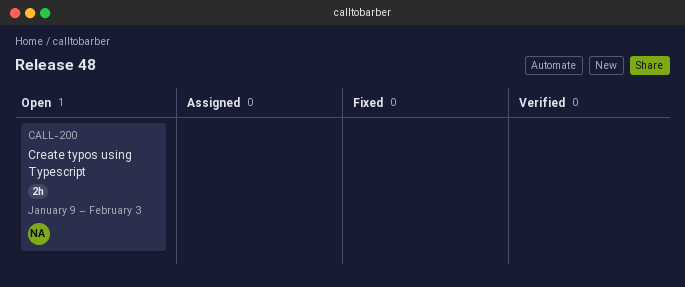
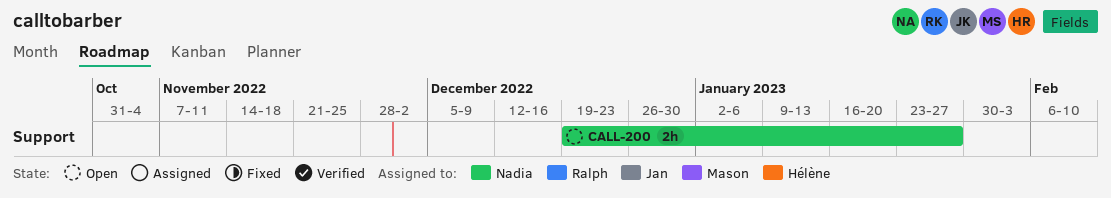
CALL-200, start: Jan 9 -> Dec 19
CALL-200, due: Feb 3 -> Jan 27

